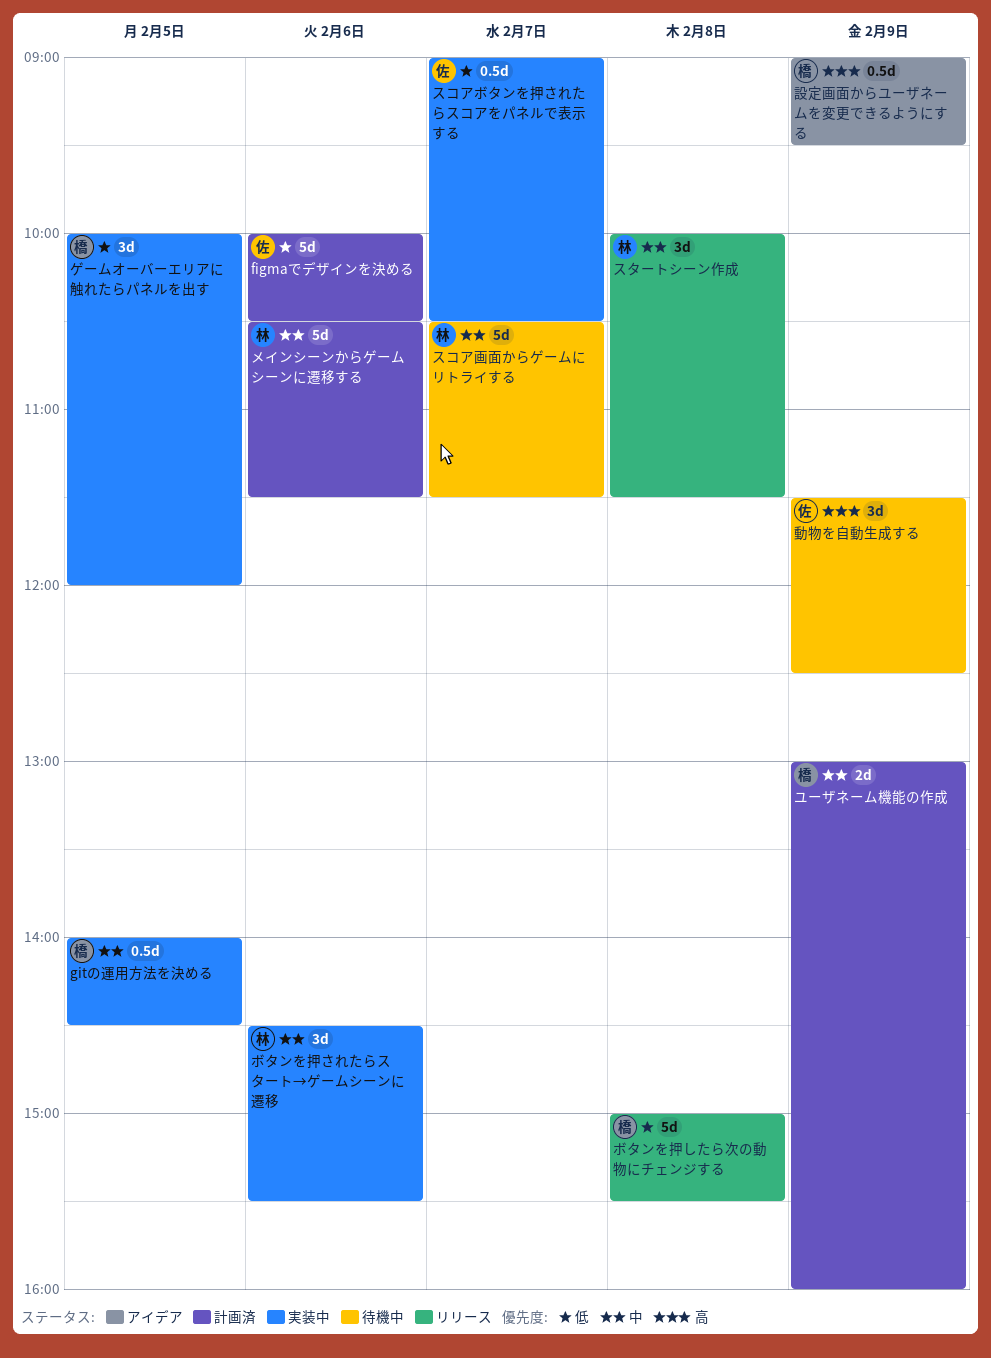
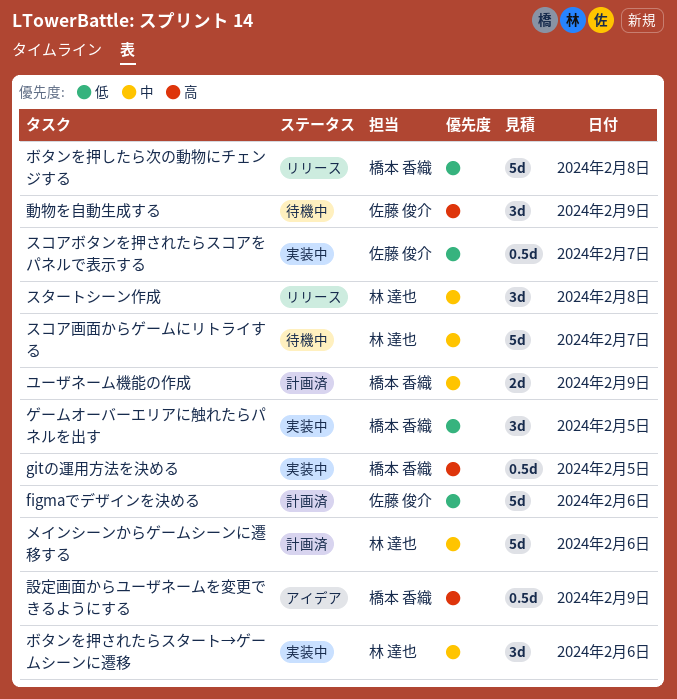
gitの運用方法を決める, priority: 中 -> 高

